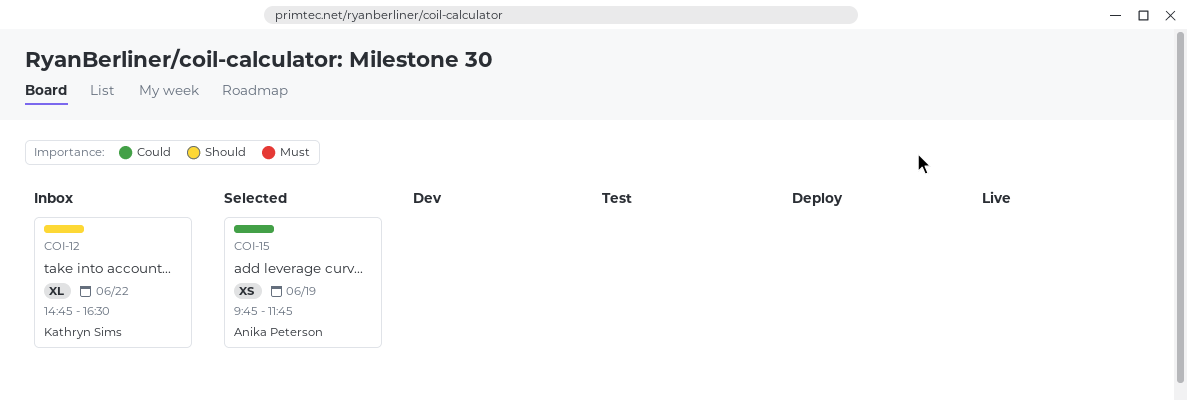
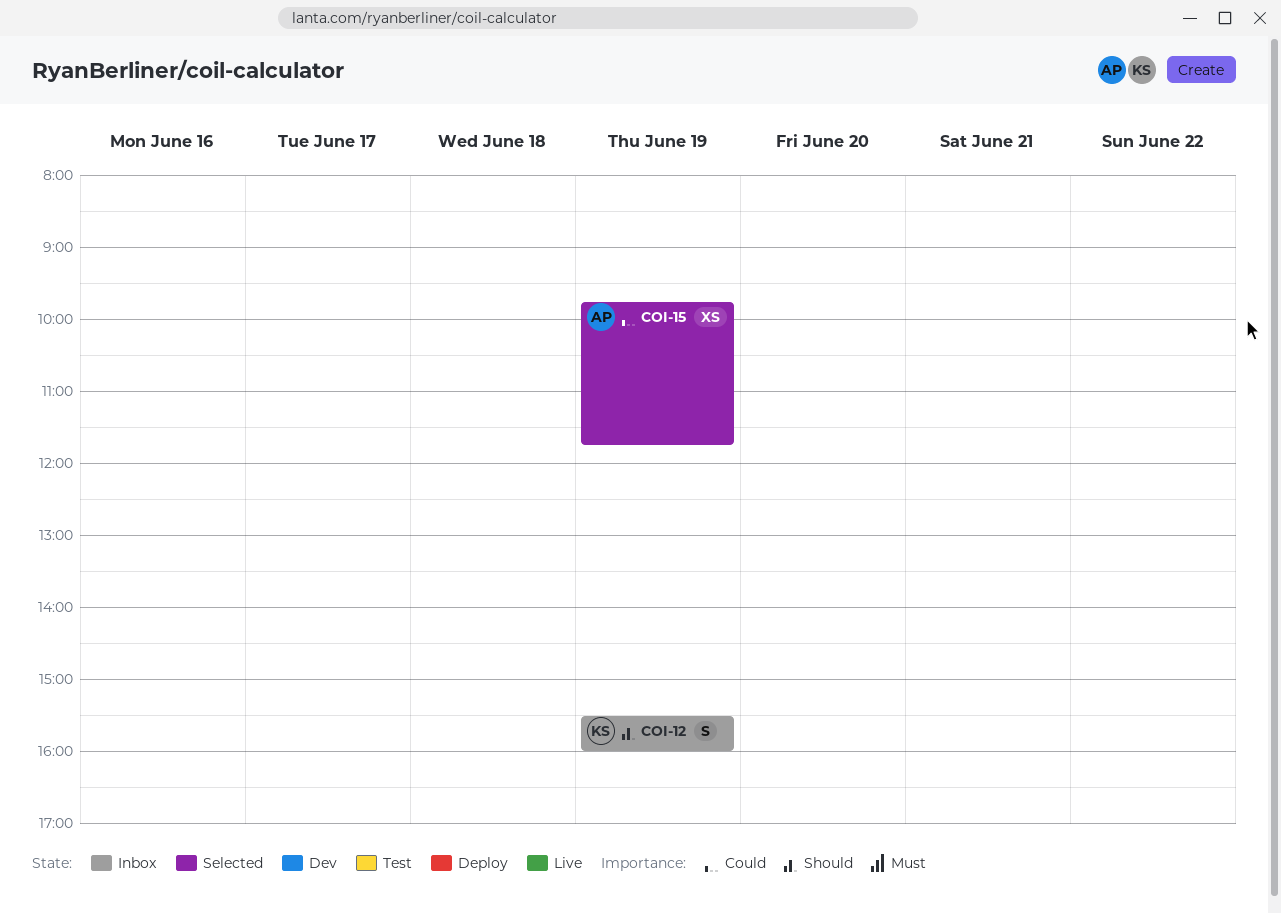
COI-12, estimate: XL -> S
COI-12, day: Jun 22 -> Jun 19
COI-12, begins: 14:45 -> 15:30
COI-12, ends: 16:30 -> 16:00

